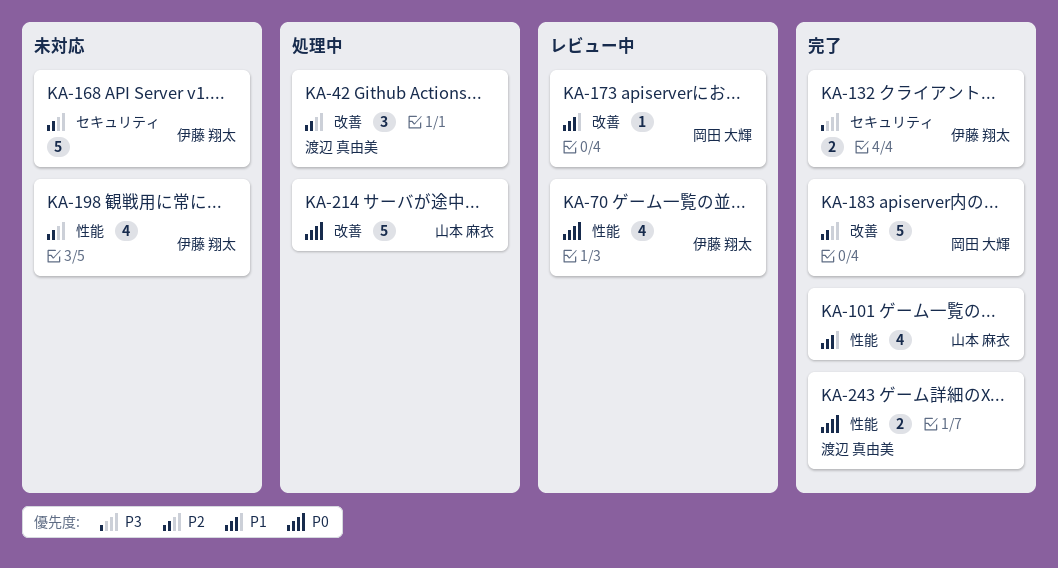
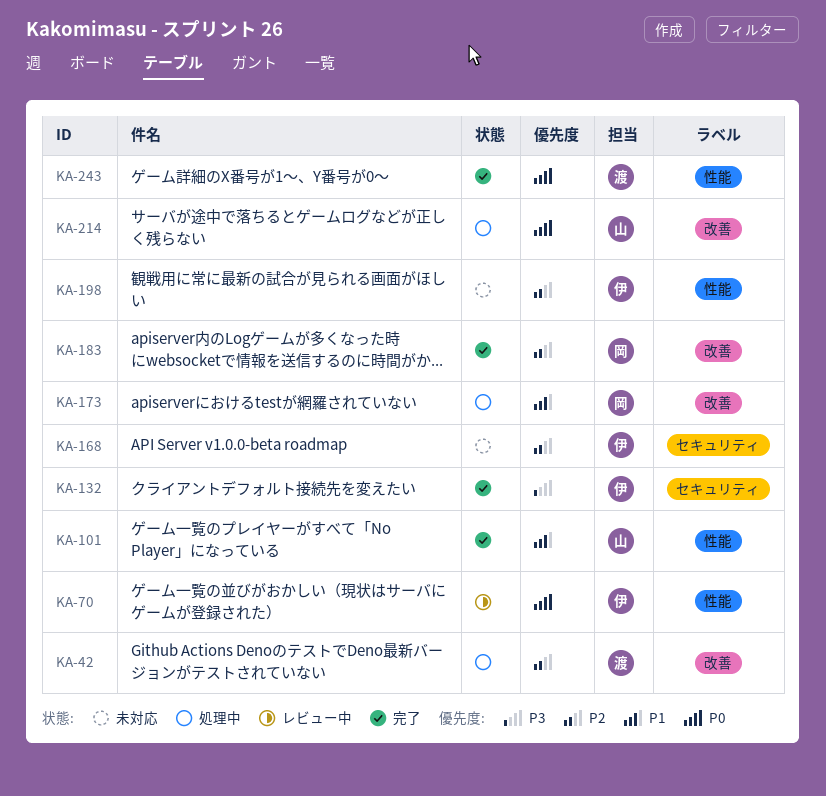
KA-173, status: レビュー中 -> 処理中

